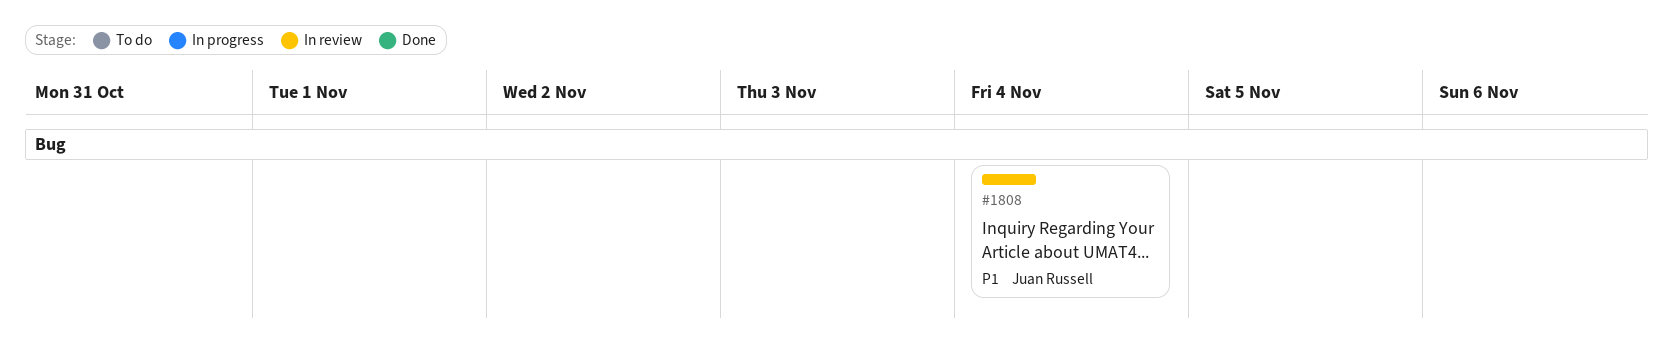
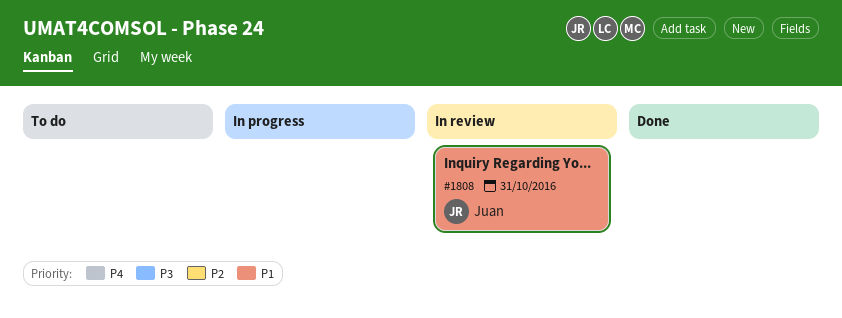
#1808, due: Nov 4 -> Oct 31

